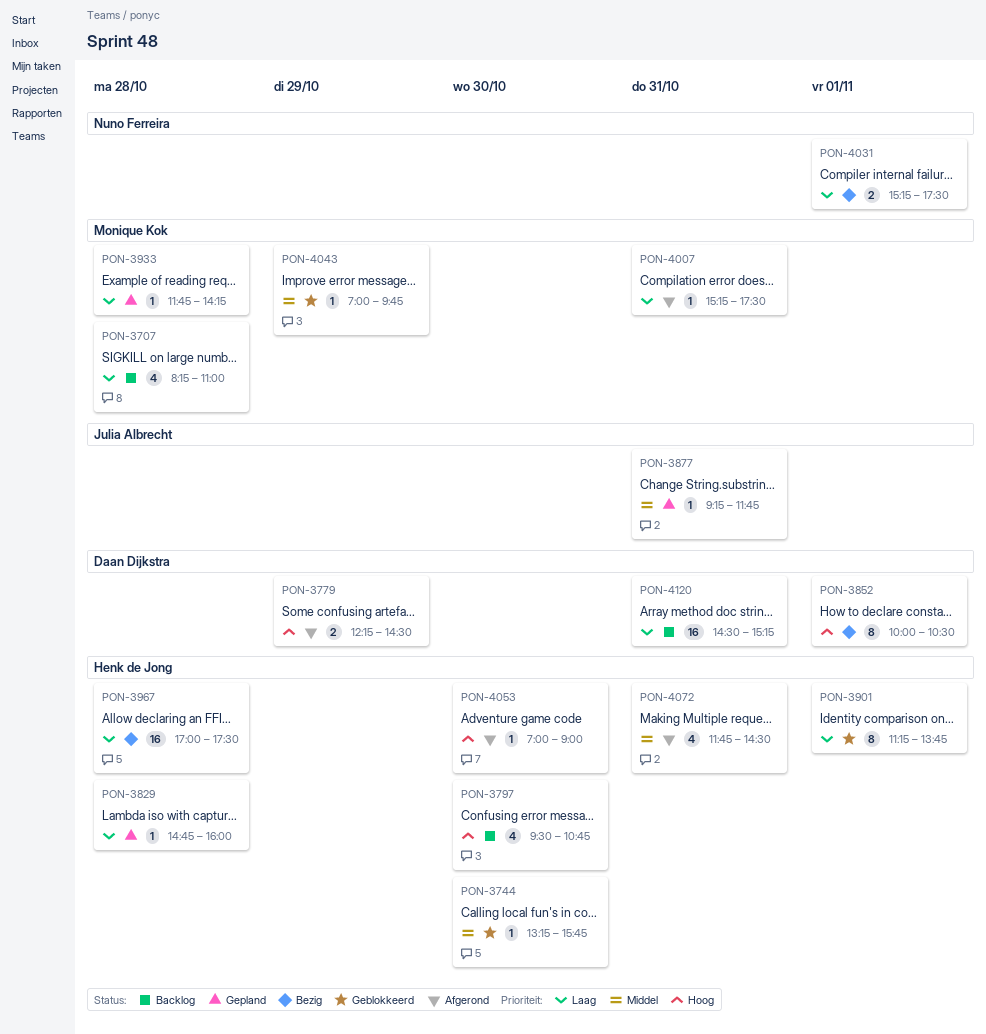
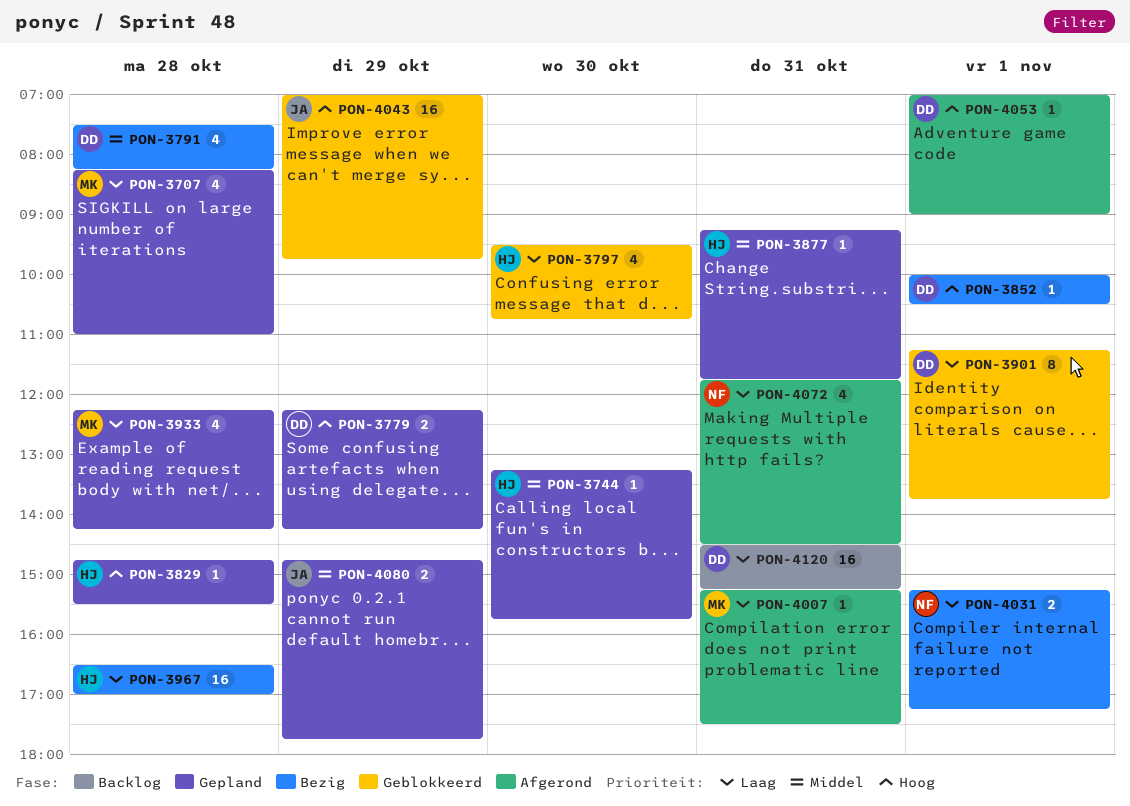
PON-3707, status: Backlog -> Gepland
PON-3744, status: Geblokkeerd -> Gepland
PON-3779, status: Afgerond -> Gepland
PON-3779, ends: 14:30 -> 14:15
PON-3791: none -> present
PON-3797, status: Backlog -> Geblokkeerd
PON-3797, priority: Hoog -> Laag
PON-3829, priority: Laag -> Hoog
PON-3829, ends: 16:00 -> 15:30
PON-3852, estimate: 8 -> 1
PON-3877, owner: Julia Albrecht -> Henk de Jong
PON-3901, owner: Henk de Jong -> Daan Dijkstra
PON-3933, estimate: 1 -> 4
PON-3933, begins: 11:45 -> 12:15
PON-3967, begins: 17:00 -> 16:30
PON-3967, ends: 17:30 -> 17:00
PON-4031, ends: 17:30 -> 17:15
PON-4043, owner: Monique Kok -> Julia Albrecht
PON-4043, priority: Middel -> Hoog
PON-4043, estimate: 1 -> 16
PON-4053, owner: Henk de Jong -> Daan Dijkstra
PON-4053, day: Oct 30 -> Nov 1
PON-4072, owner: Henk de Jong -> Nuno Ferreira
PON-4072, priority: Middel -> Laag
PON-4080: none -> present

